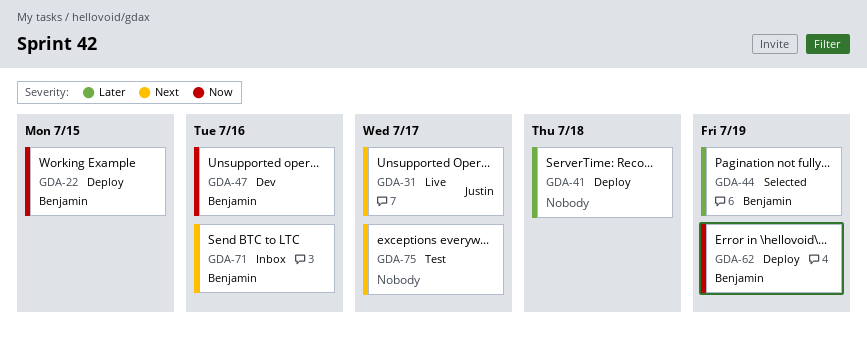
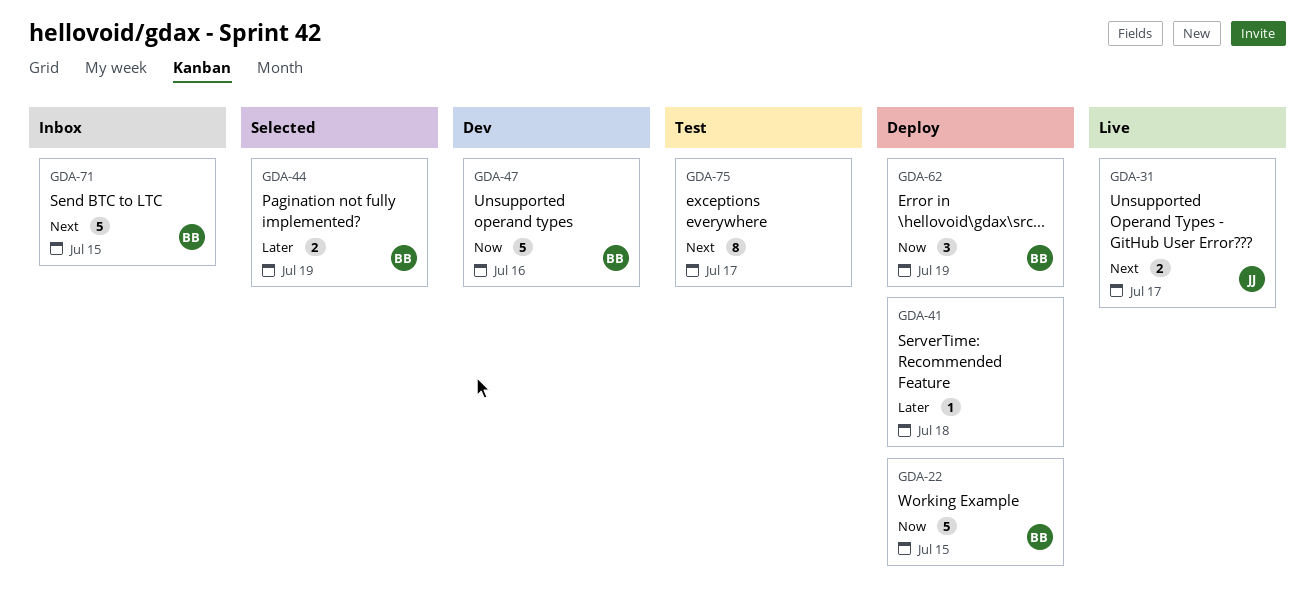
GDA-71, due: Jul 16 -> Jul 15

